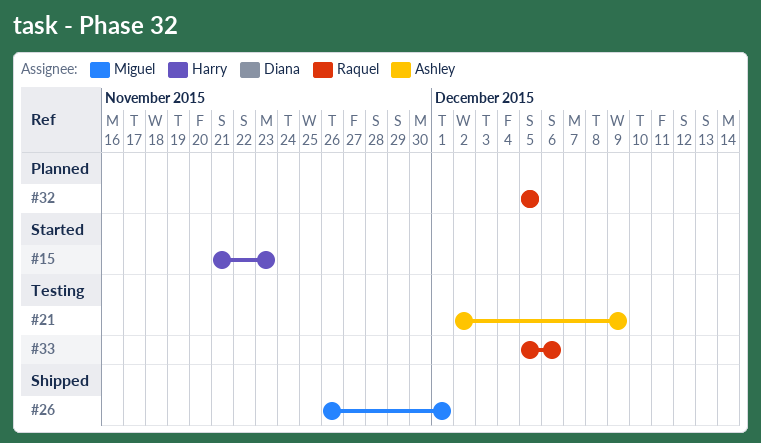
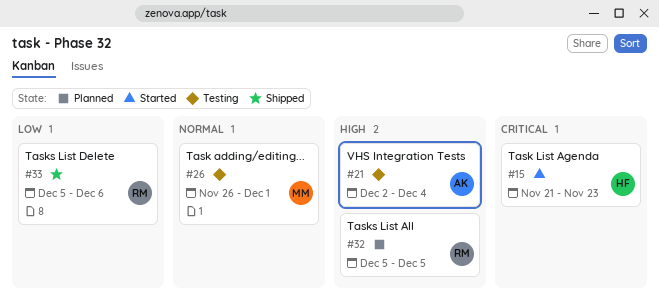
#21, due: Dec 9 -> Dec 4
#26, status: Shipped -> Testing
#33, status: Testing -> Shipped

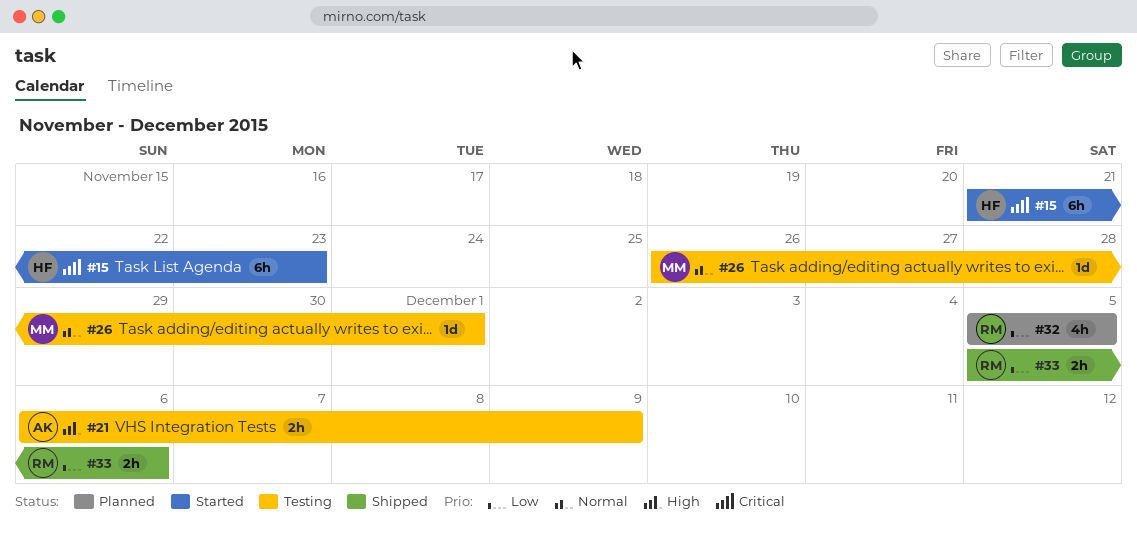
#21, start: Dec 2 -> Dec 6
#21, due: Dec 4 -> Dec 9
#32, priority: High -> Low

